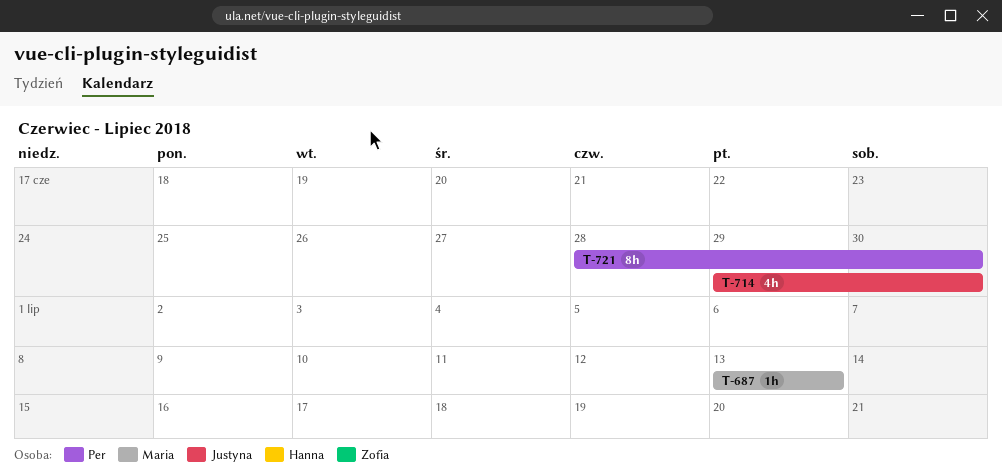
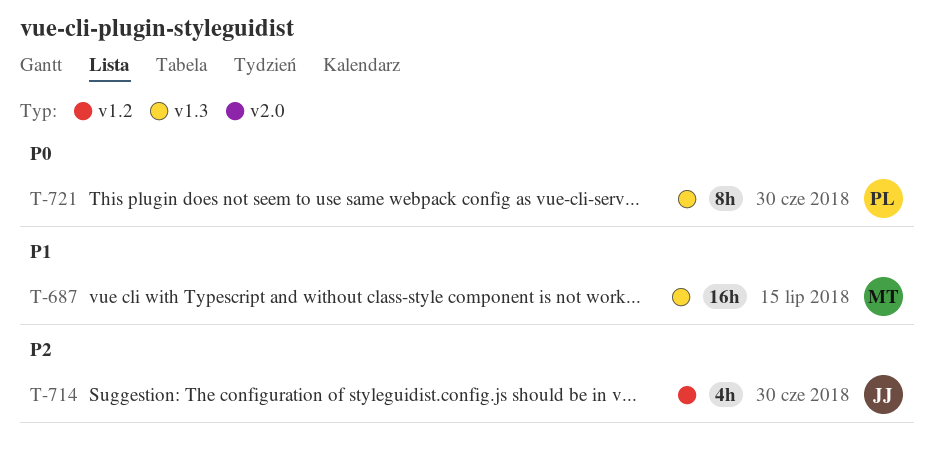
T-687, estimate: 1h -> 16h
T-687, due: Jul 13 -> Jul 15

